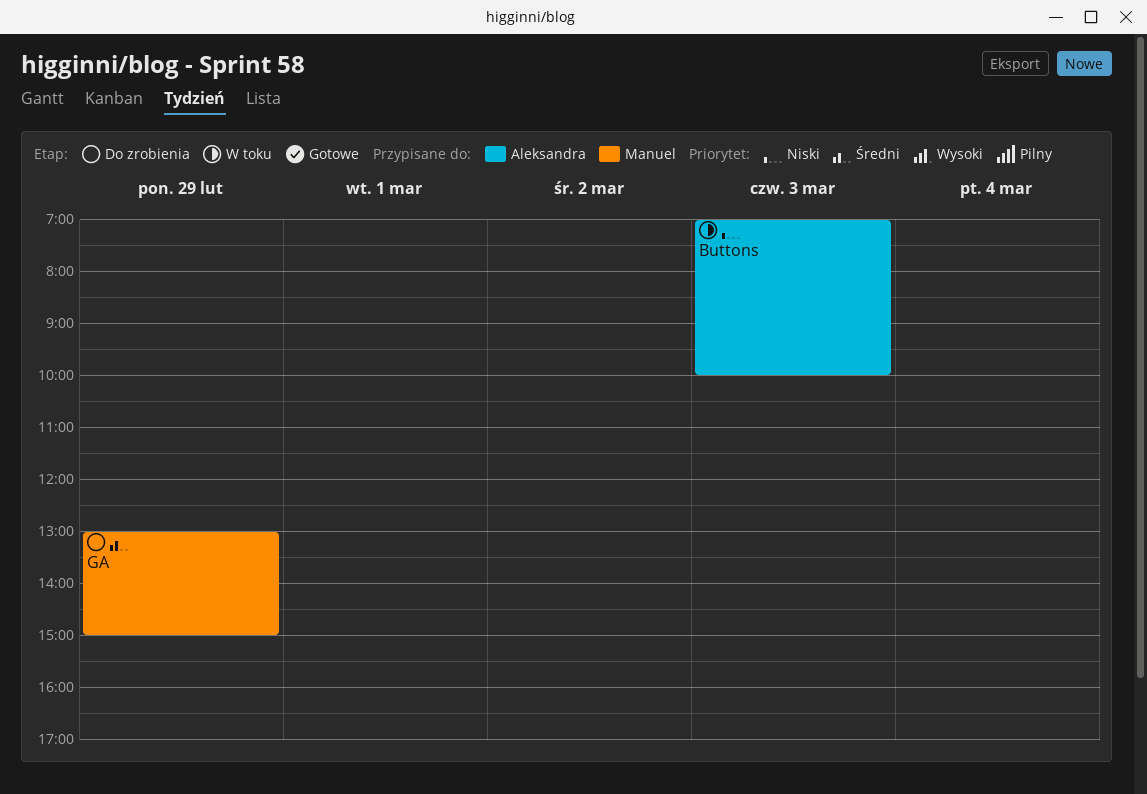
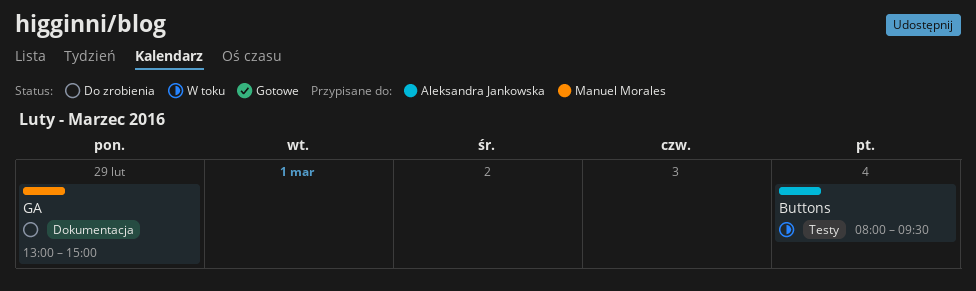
Buttons, day: Mar 3 -> Mar 4
Buttons, begins: 07:00 -> 08:00
Buttons, ends: 10:00 -> 09:30

